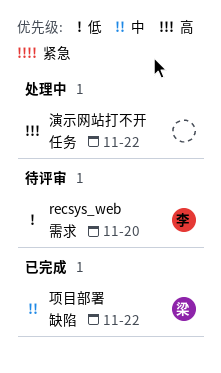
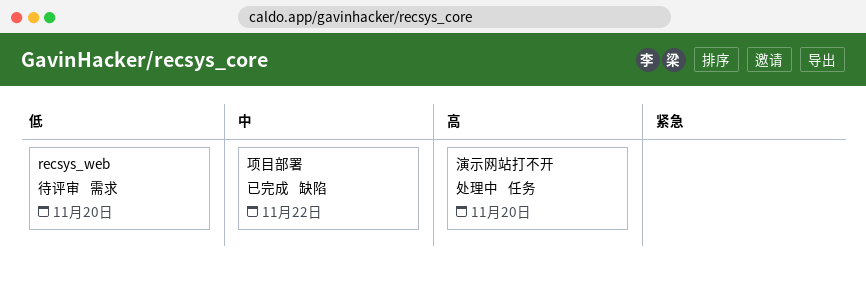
演示网站打不开, due: Nov 22 -> Nov 20

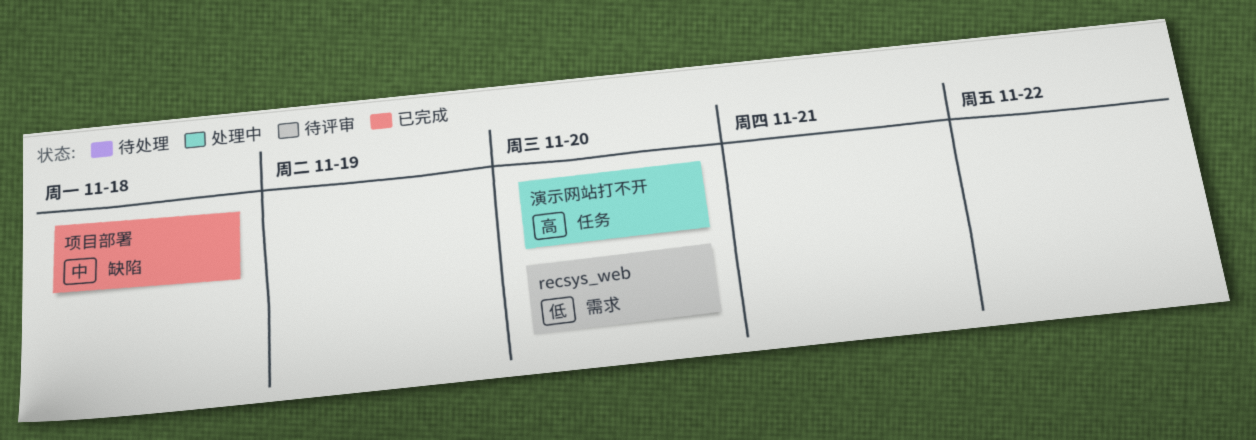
项目部署, due: Nov 22 -> Nov 18

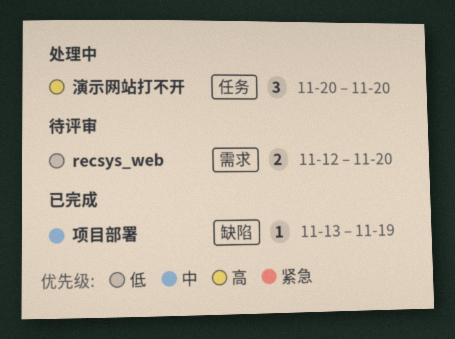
项目部署, due: Nov 18 -> Nov 19

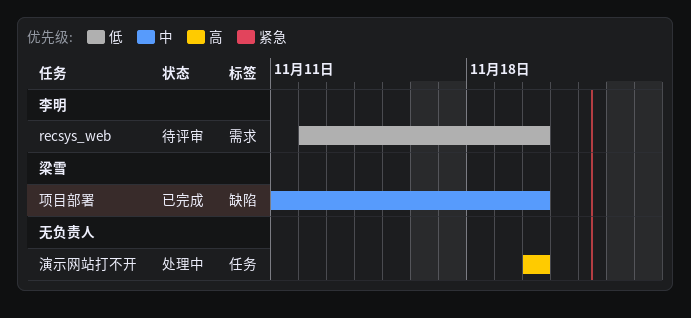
项目部署, start: Nov 13 -> Nov 11
项目部署, due: Nov 19 -> Nov 20

